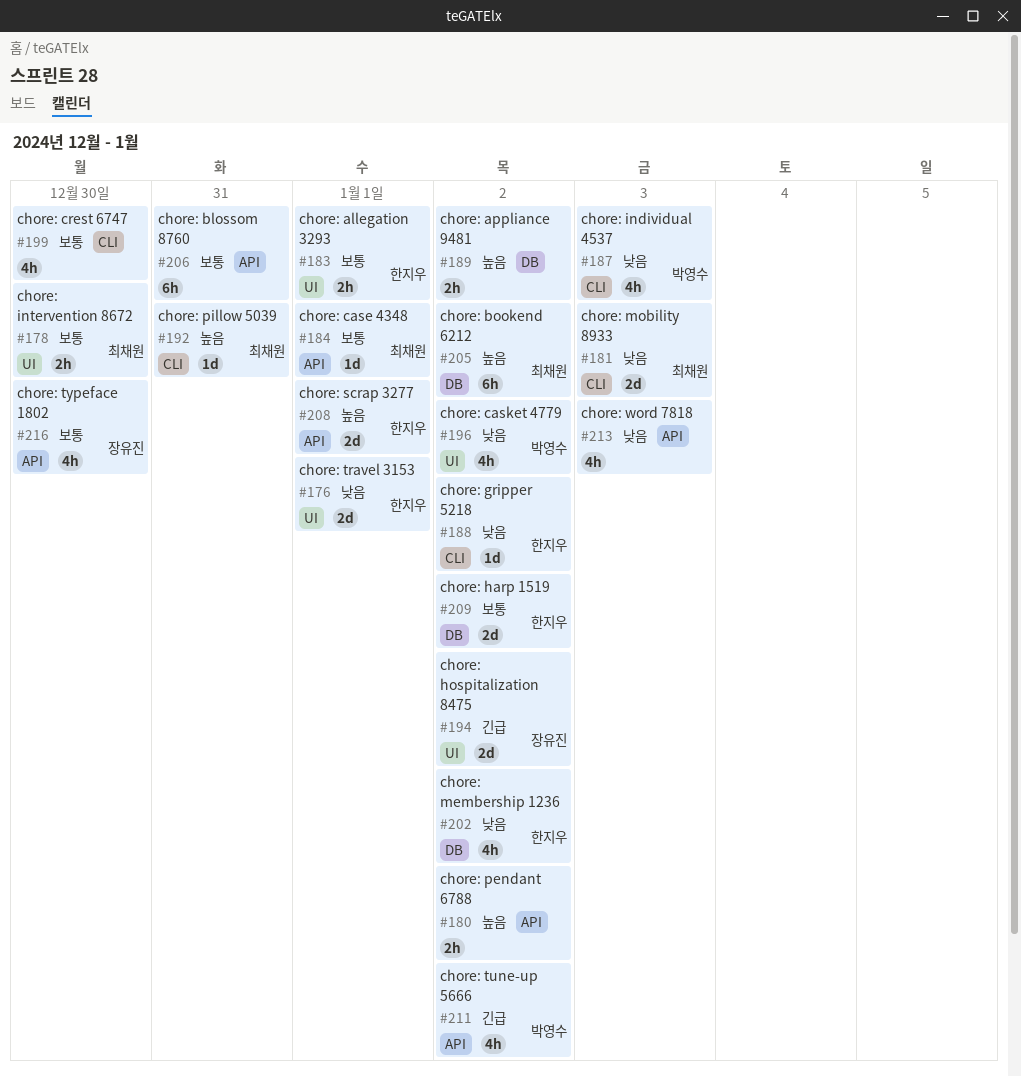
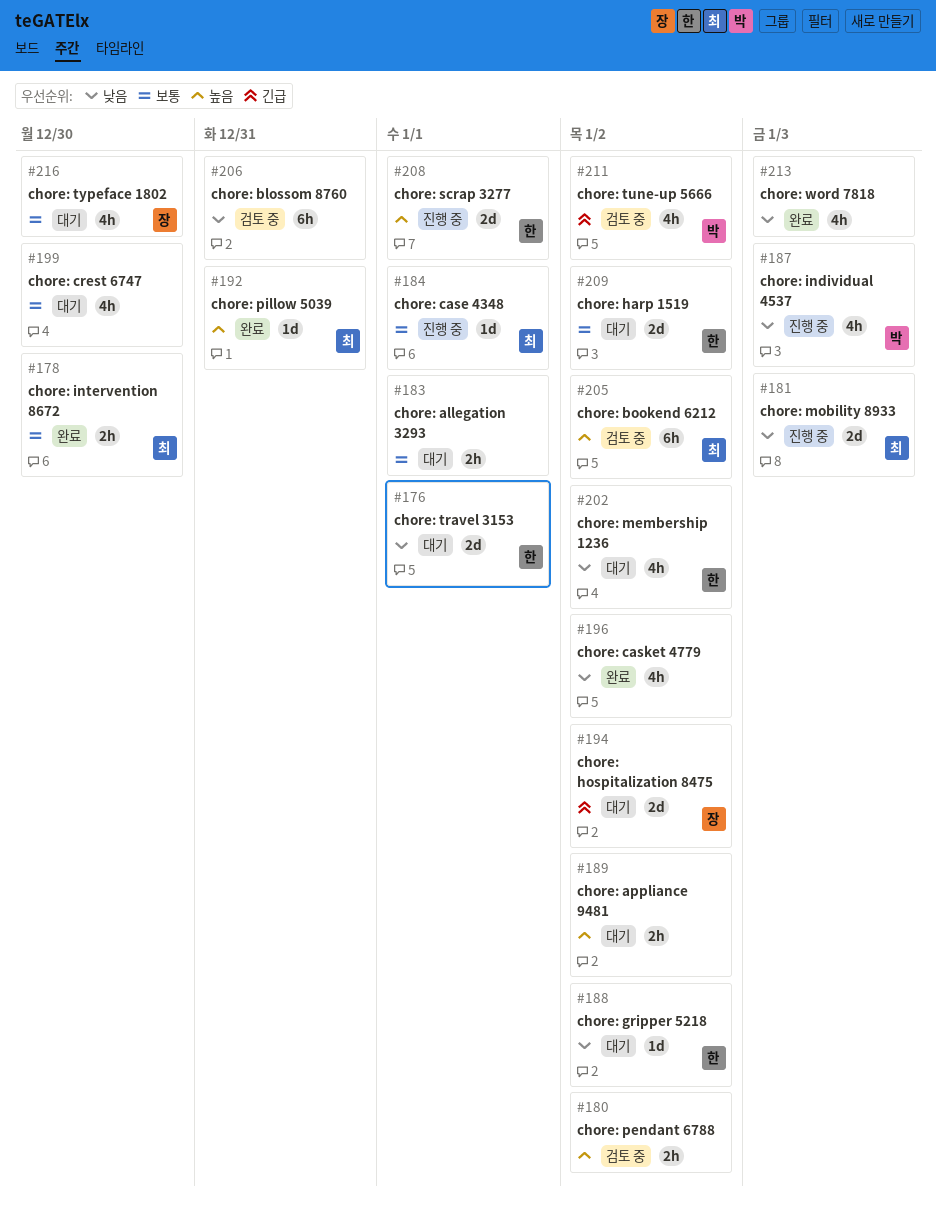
#183, owner: 한지우 -> none
#196, owner: 박영수 -> none
#206, priority: 보통 -> 낮음

